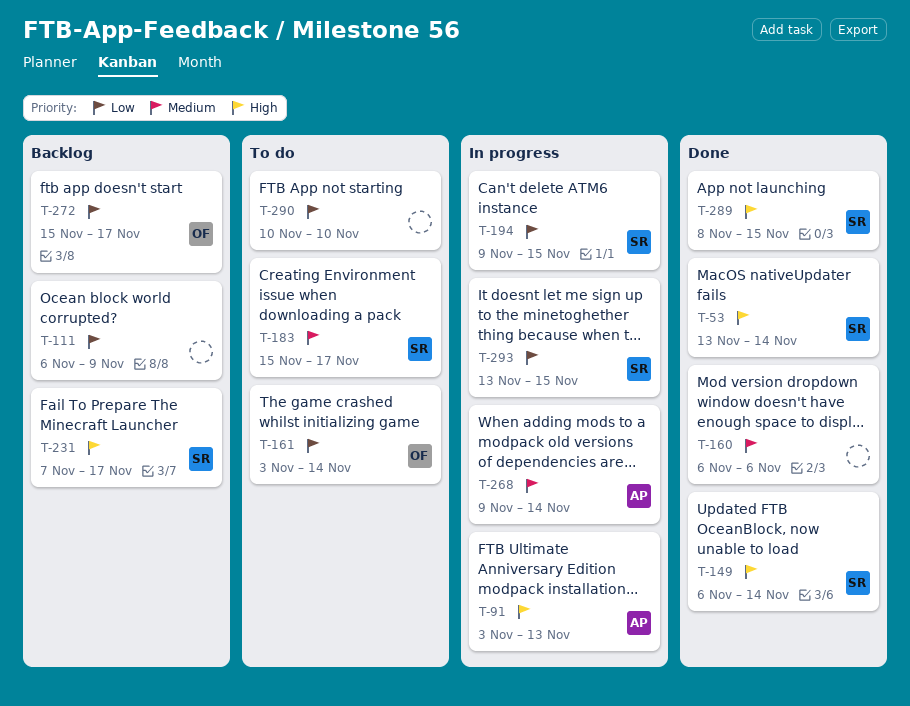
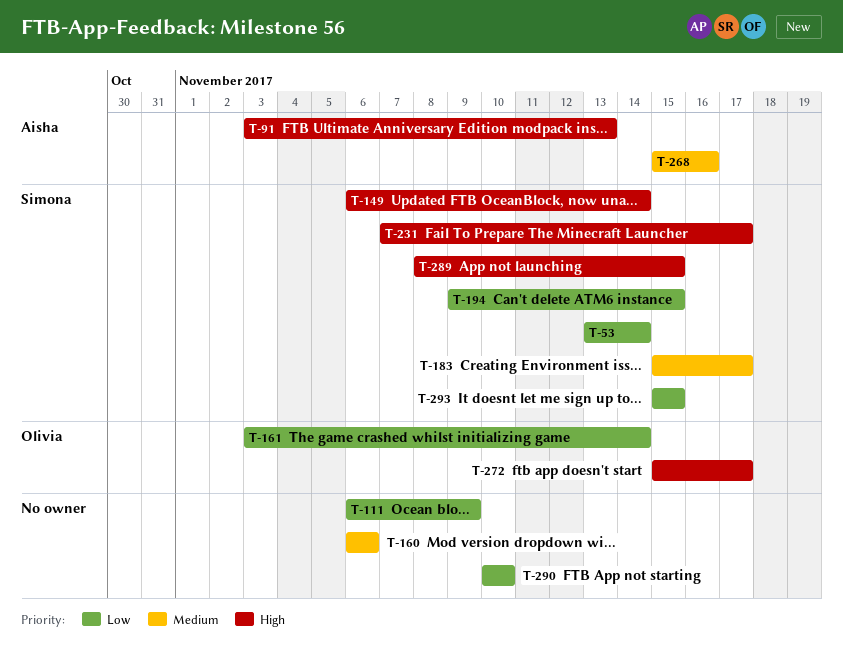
T-53, priority: High -> Low
T-268, start: Nov 9 -> Nov 15
T-268, due: Nov 14 -> Nov 16
T-272, priority: Low -> High
T-293, start: Nov 13 -> Nov 15

